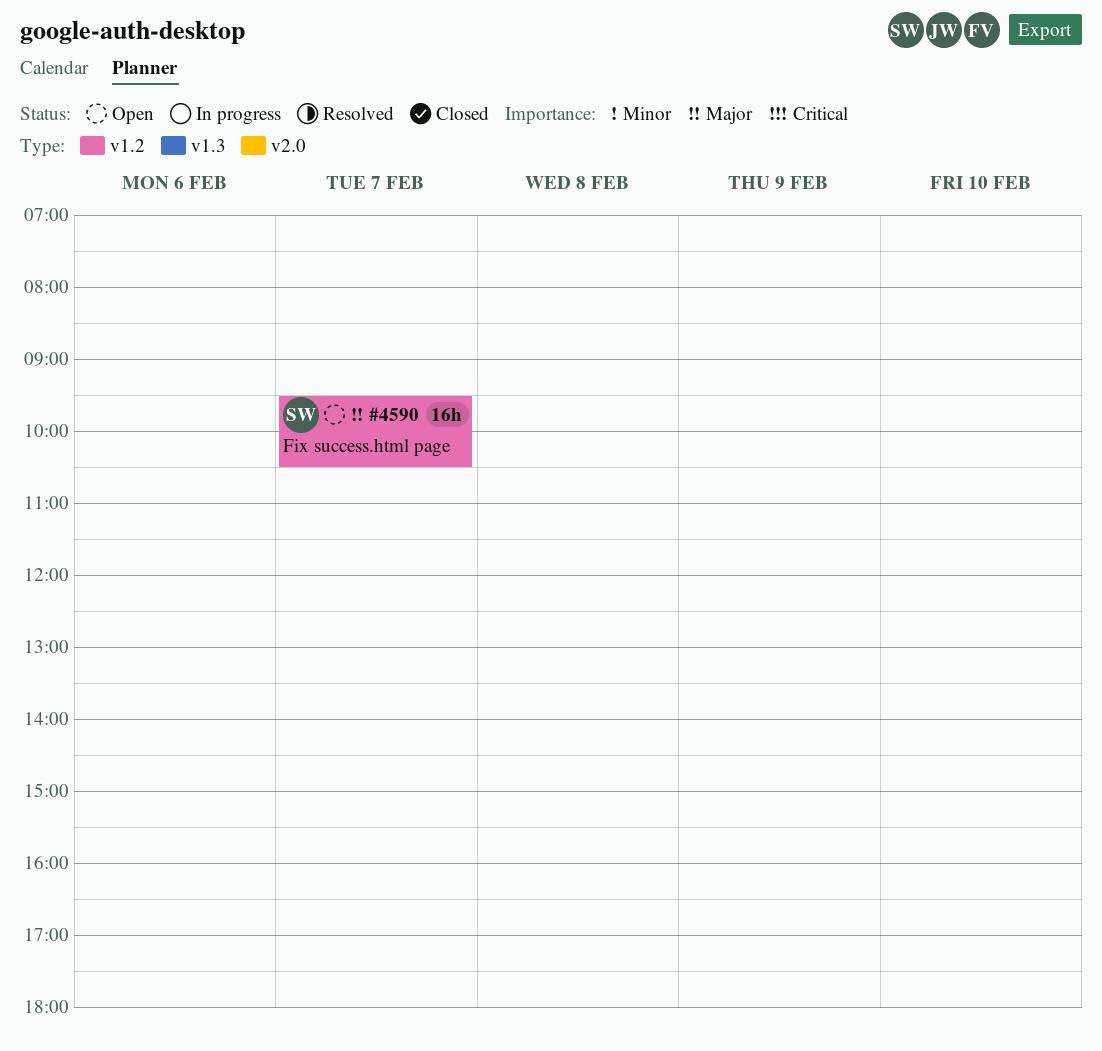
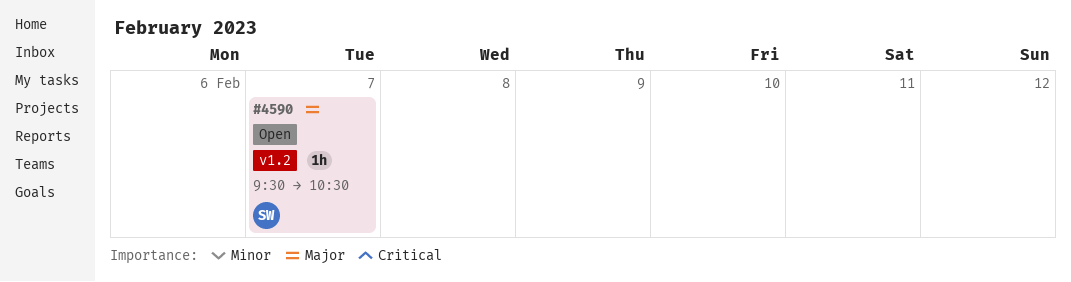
#4590, estimate: 16h -> 1h

